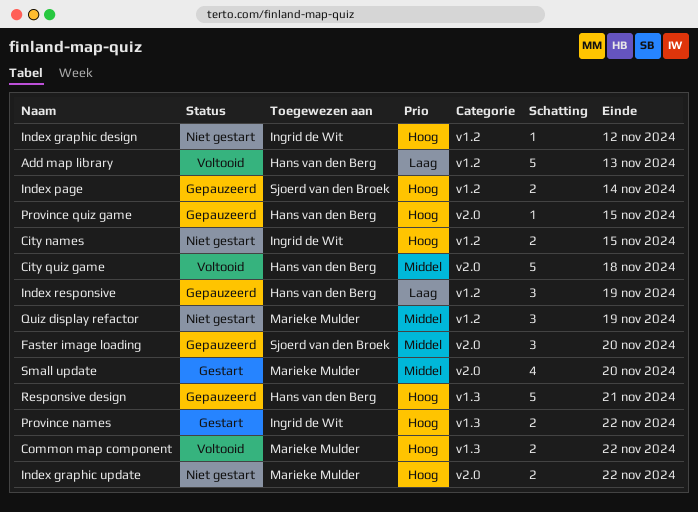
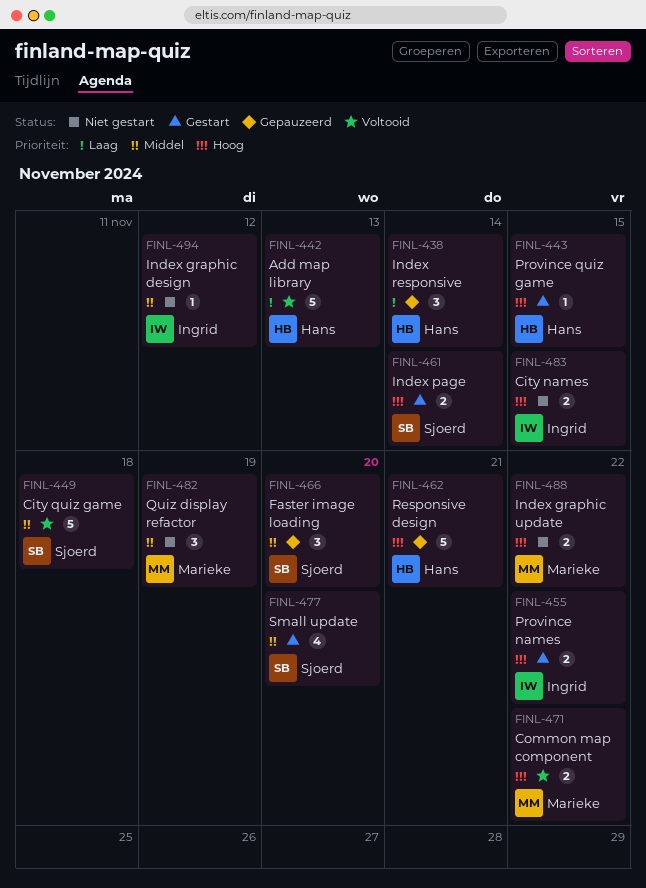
City quiz game, owner: Hans van den Berg -> Sjoerd van den Broek
Index graphic design, priority: Hoog -> Middel
Index page, status: Gepauzeerd -> Gestart
Index responsive, due: Nov 19 -> Nov 14
Province quiz game, status: Gepauzeerd -> Gestart
Small update, owner: Marieke Mulder -> Sjoerd van den Broek

